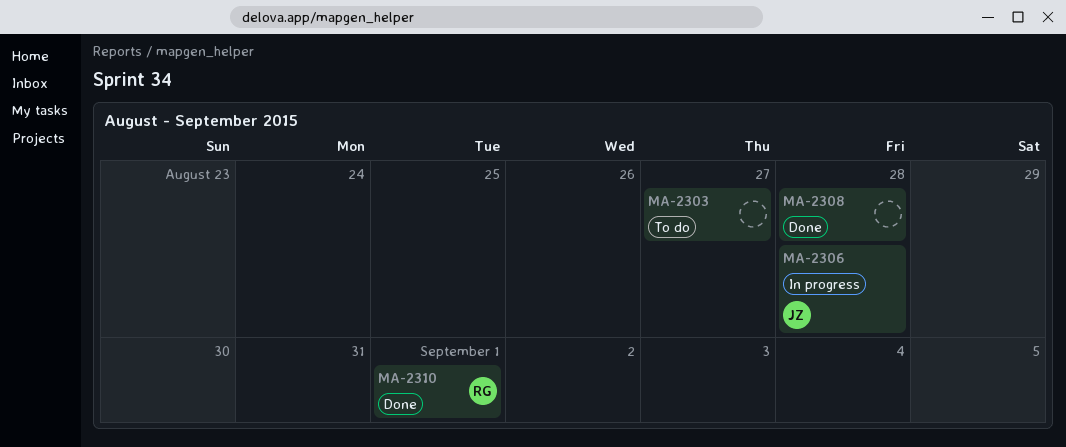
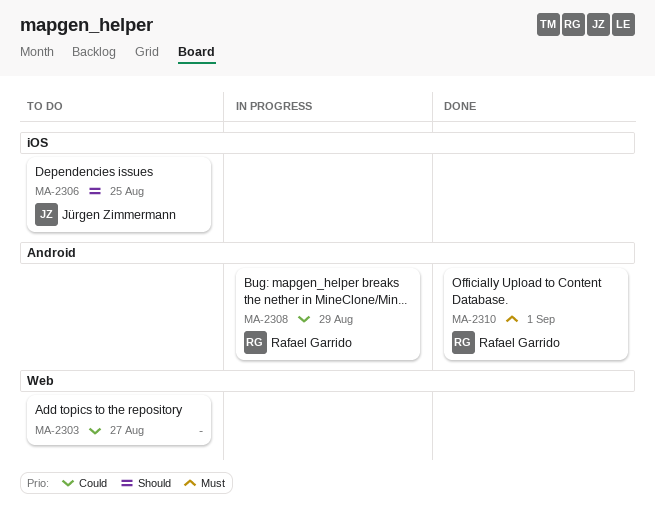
MA-2306, status: In progress -> To do
MA-2306, due: Aug 28 -> Aug 25
MA-2308, status: Done -> In progress
MA-2308, owner: none -> Rafael Garrido
MA-2308, due: Aug 28 -> Aug 29

